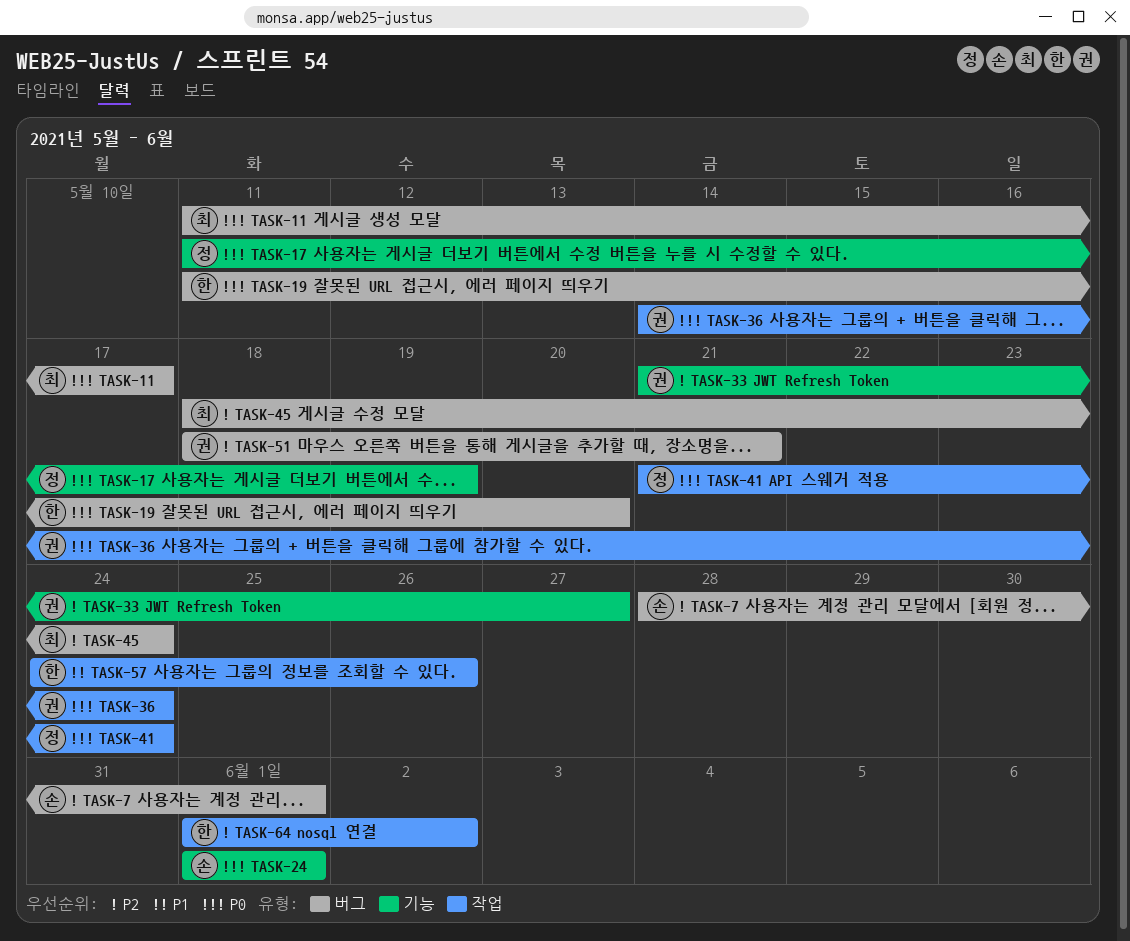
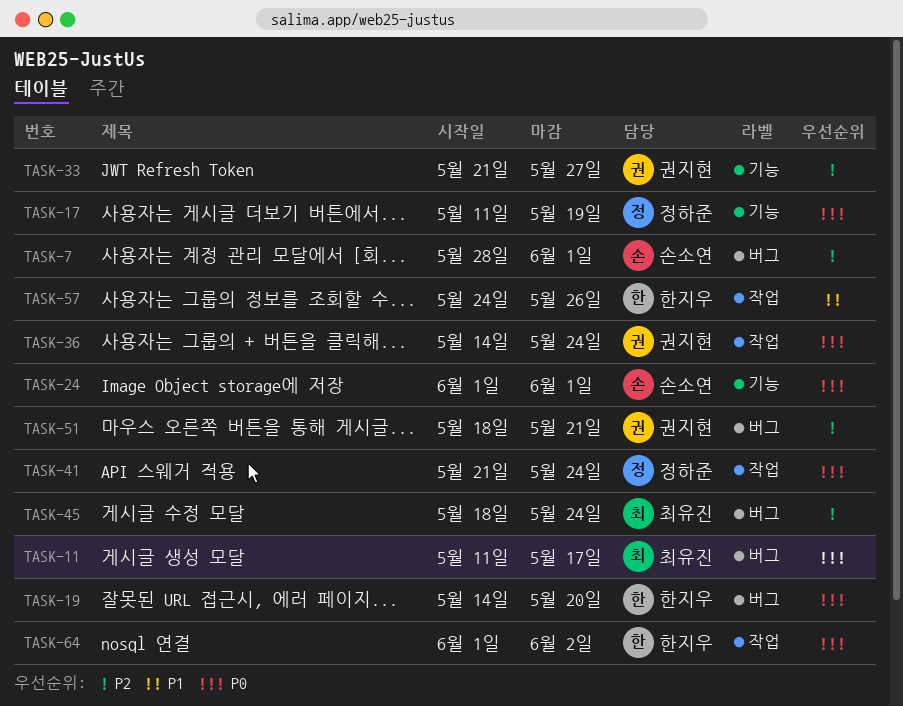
TASK-19, start: May 11 -> May 14
TASK-64, priority: P2 -> P0

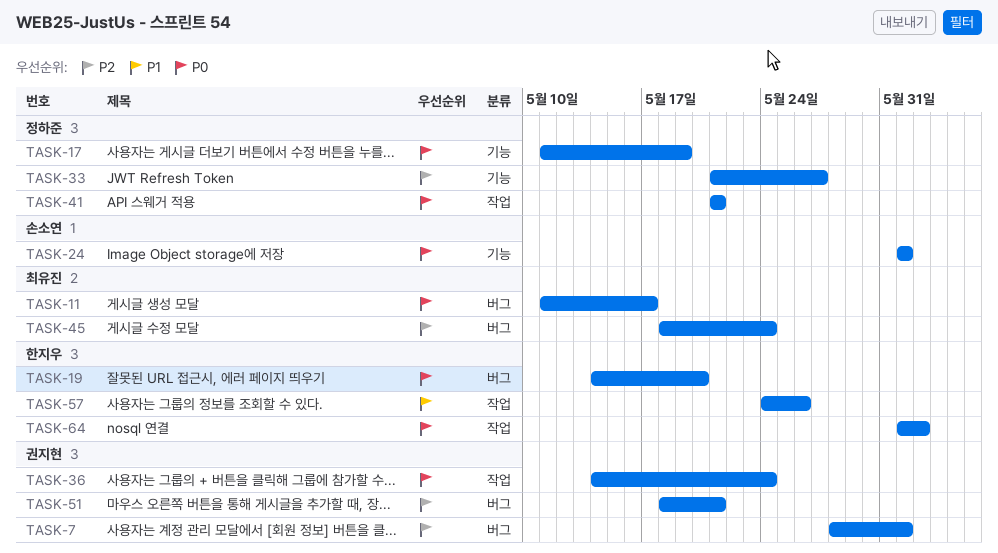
TASK-7, owner: 손소연 -> 권지현
TASK-33, owner: 권지현 -> 정하준
TASK-41, due: May 24 -> May 21

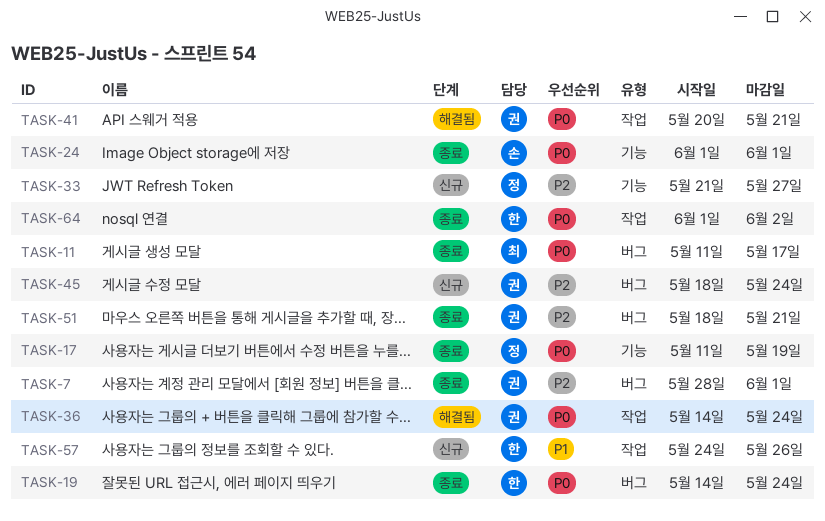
TASK-19, due: May 20 -> May 24
TASK-41, owner: 정하준 -> 권지현
TASK-41, start: May 21 -> May 20
TASK-45, owner: 최유진 -> 권지현

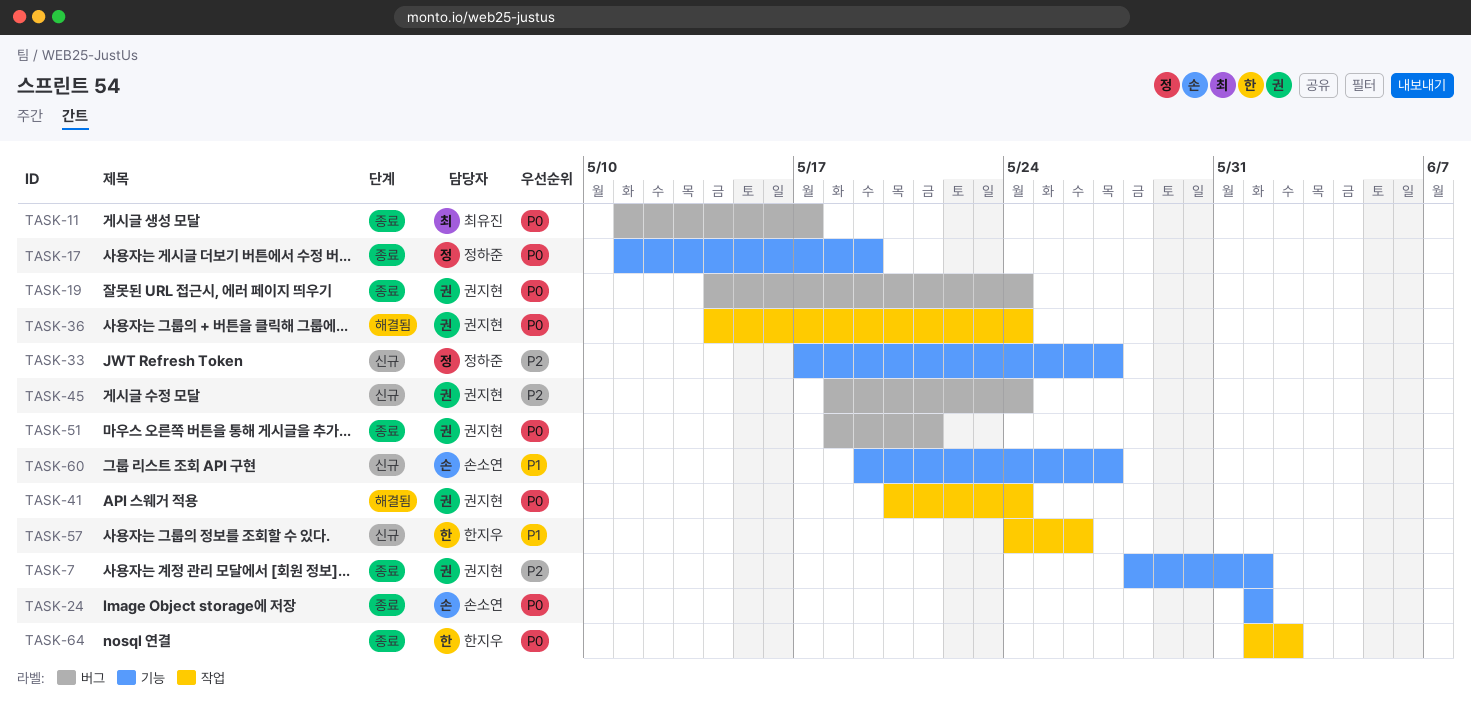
TASK-7, label: 버그 -> 기능
TASK-19, owner: 한지우 -> 권지현
TASK-33, start: May 21 -> May 17
TASK-41, due: May 21 -> May 24
TASK-51, priority: P2 -> P0
TASK-60: none -> present

